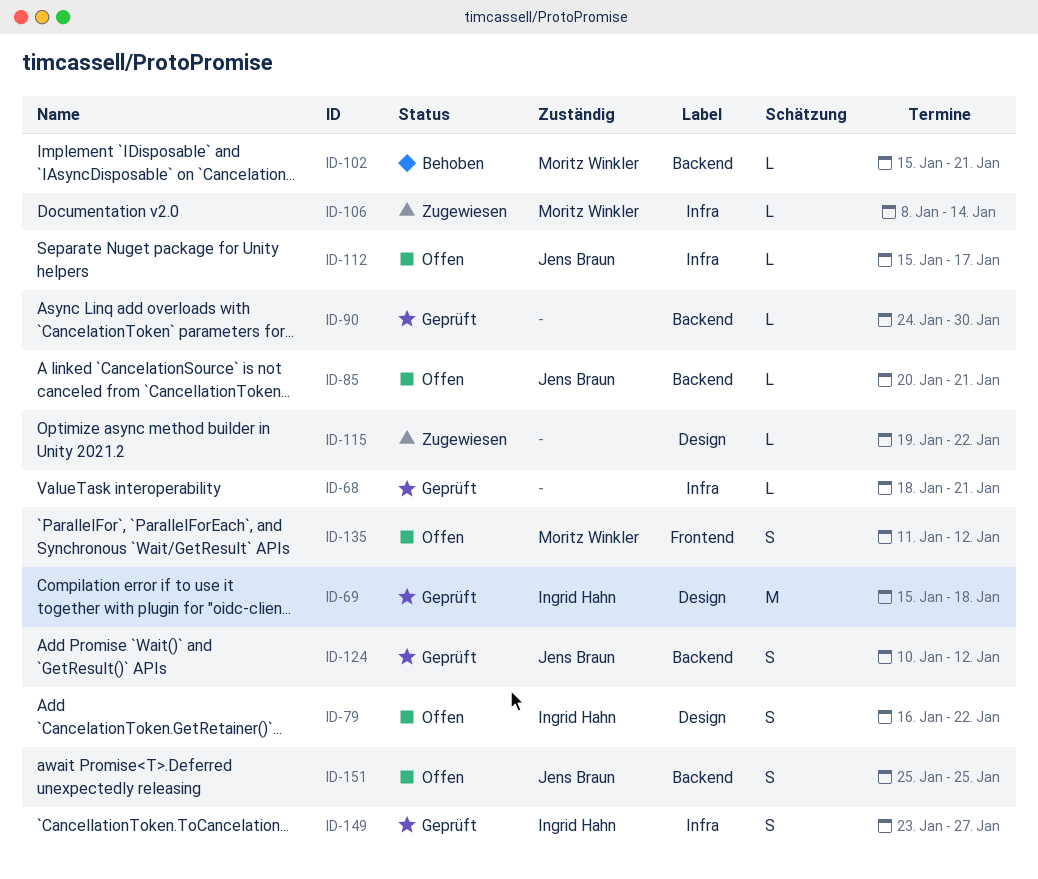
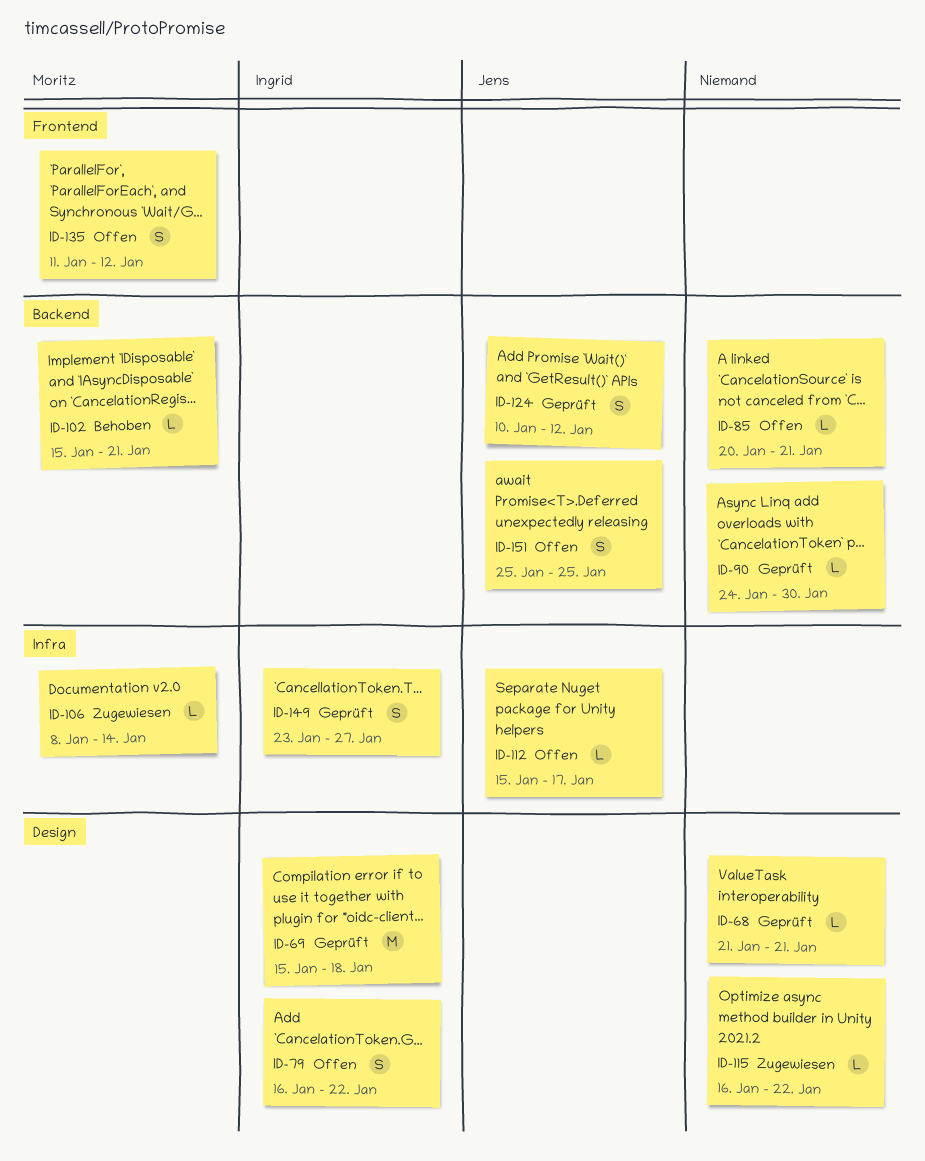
ID-68, label: Infra -> Design
ID-68, start: Jan 18 -> Jan 21
ID-85, owner: Jens Braun -> none
ID-115, start: Jan 19 -> Jan 16

